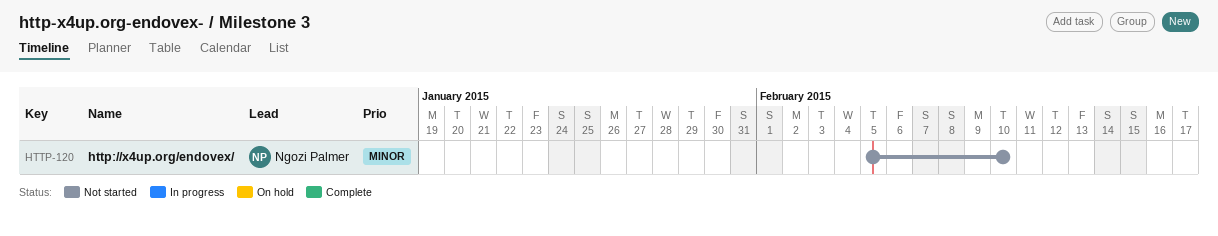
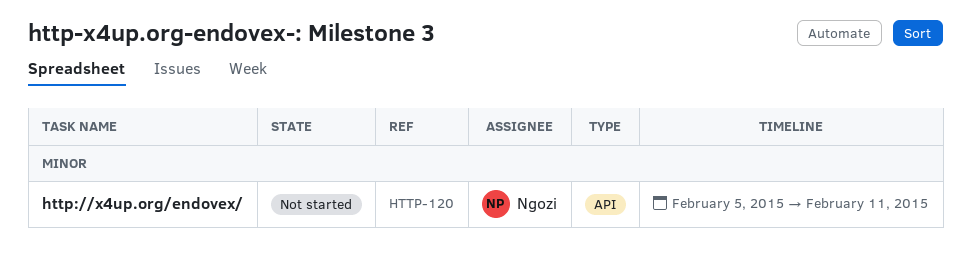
HTTP-120, due: Feb 10 -> Feb 11

